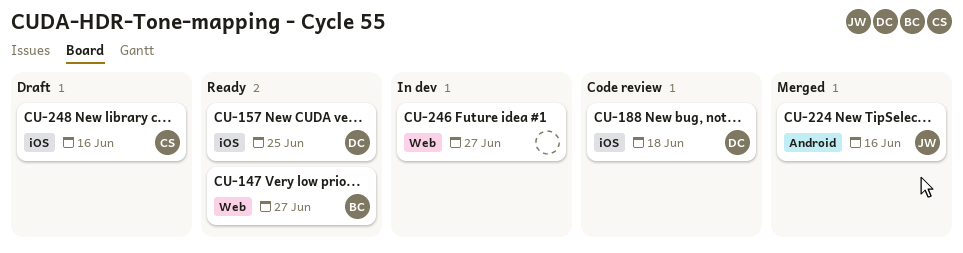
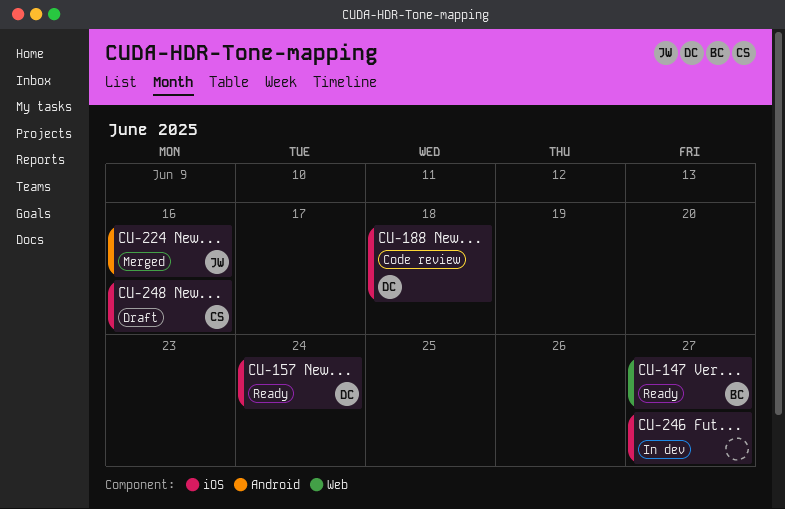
CU-157, due: Jun 25 -> Jun 24
CU-246, label: Web -> iOS

